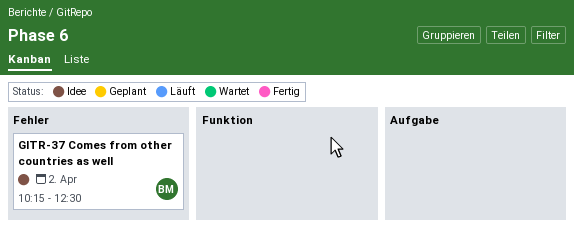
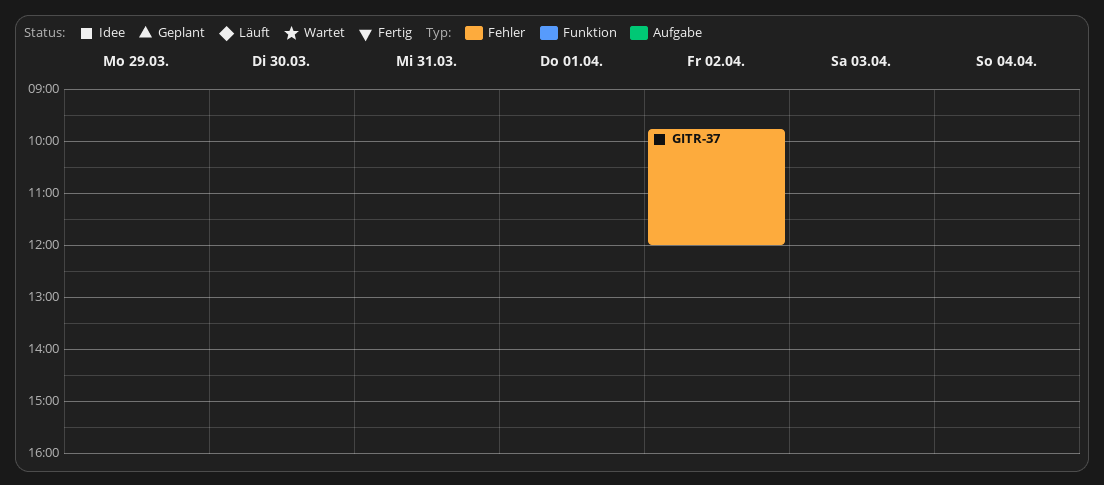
GITR-37, begins: 10:15 -> 09:45
GITR-37, ends: 12:30 -> 12:00

